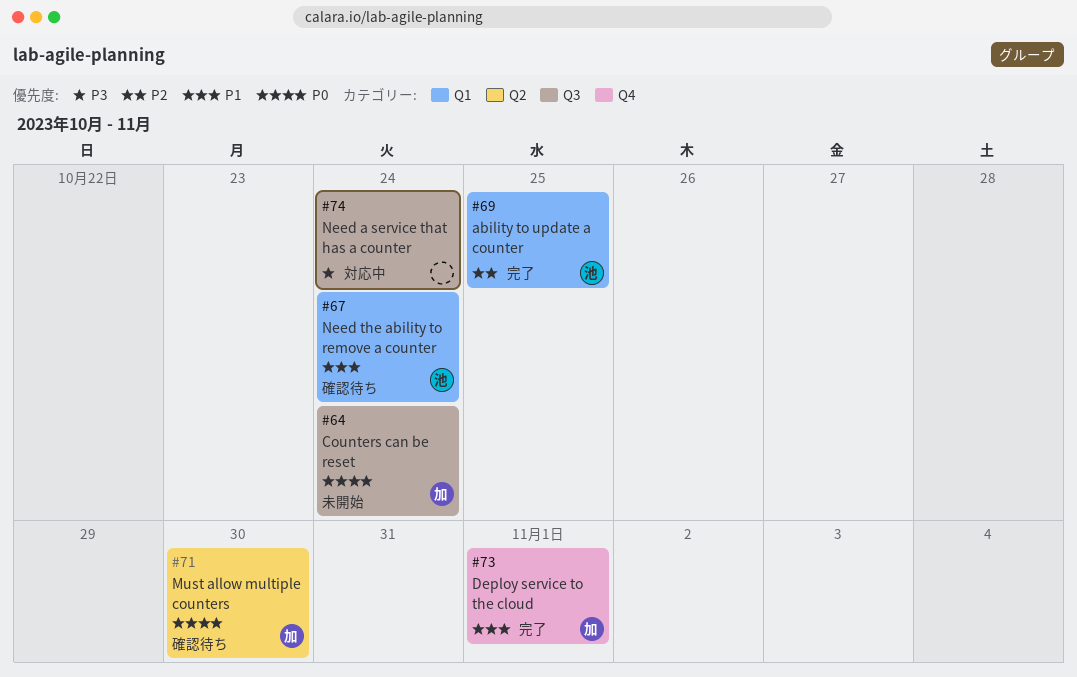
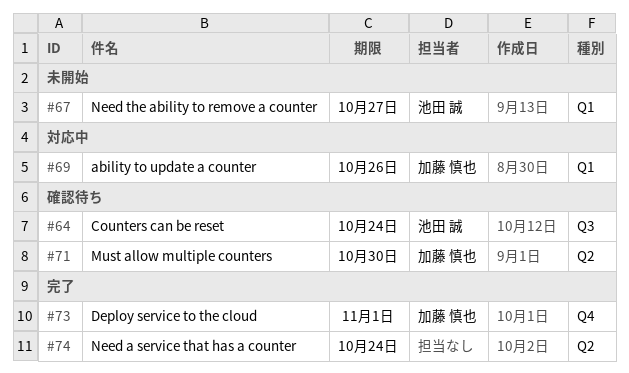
#64, status: 未開始 -> 確認待ち
#64, owner: 加藤 慎也 -> 池田 誠
#67, status: 確認待ち -> 未開始
#67, due: Oct 24 -> Oct 27
#69, status: 完了 -> 対応中
#69, owner: 池田 誠 -> 加藤 慎也
#69, due: Oct 25 -> Oct 26
#74, status: 対応中 -> 完了
#74, label: Q3 -> Q2

